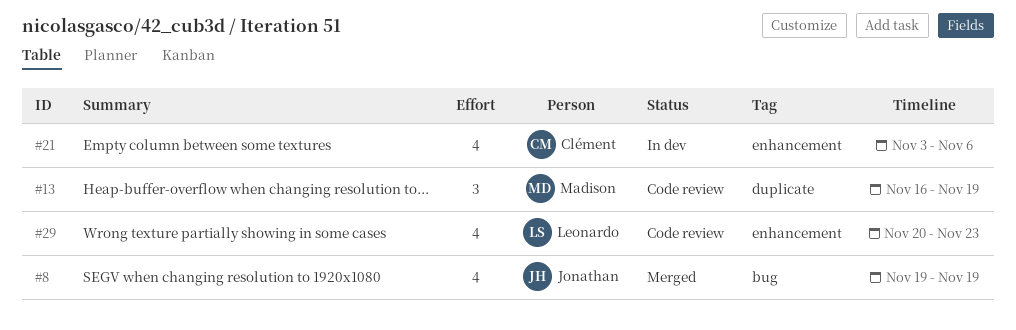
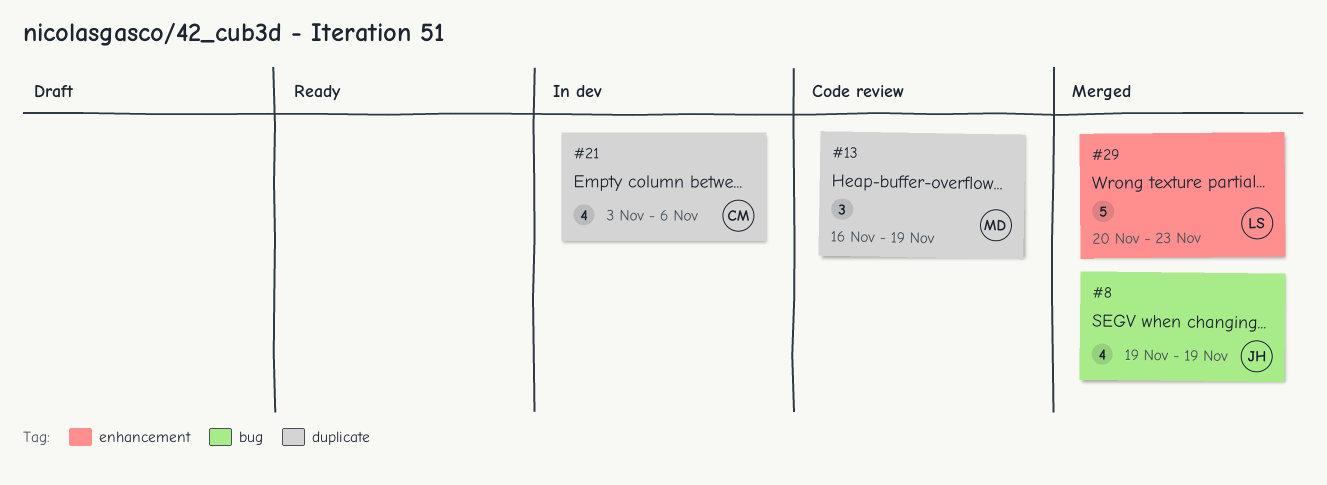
#21, label: enhancement -> duplicate
#29, status: Code review -> Merged
#29, estimate: 4 -> 5

